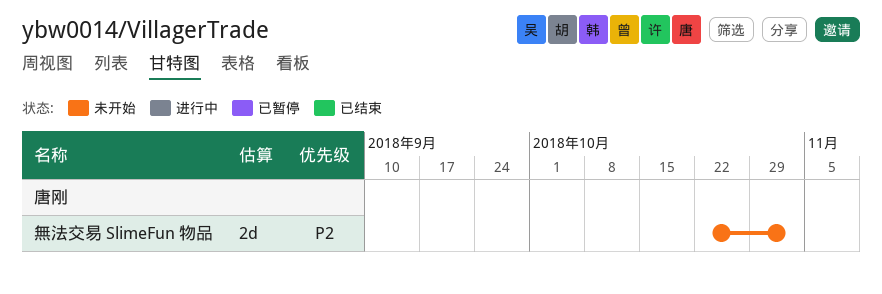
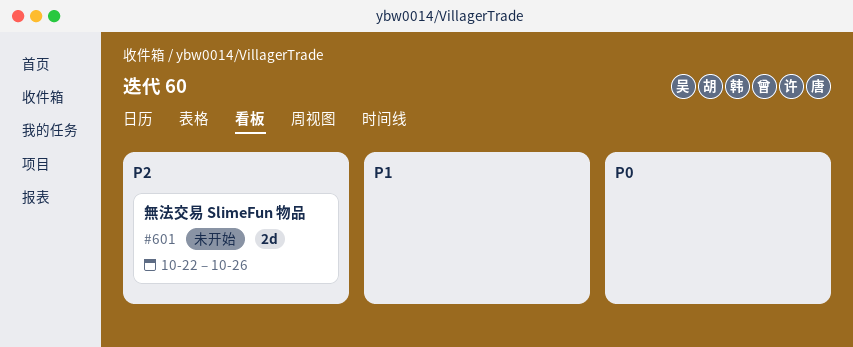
無法交易 SlimeFun 物品, due: Nov 2 -> Oct 26

